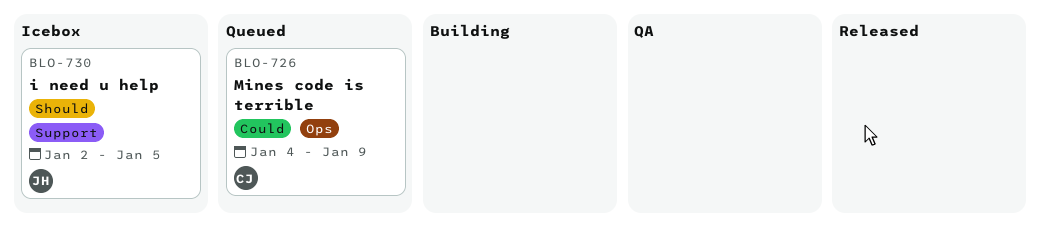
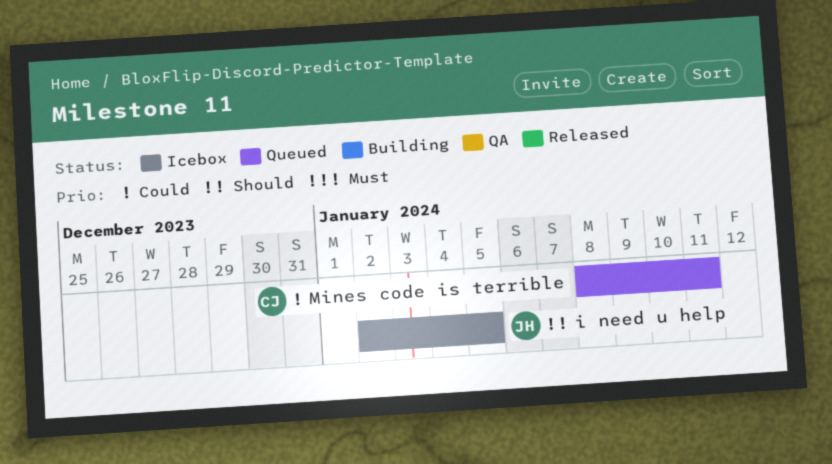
Mines code is terrible, start: Jan 4 -> Jan 8
Mines code is terrible, due: Jan 9 -> Jan 11

